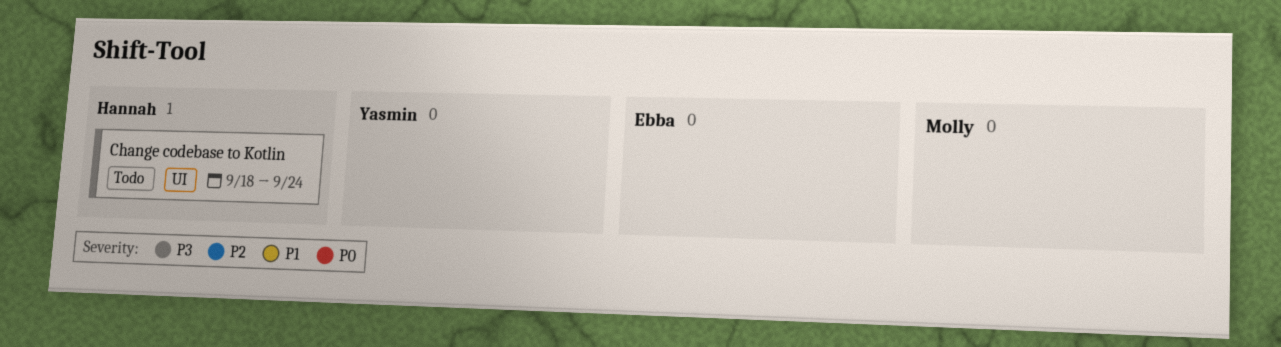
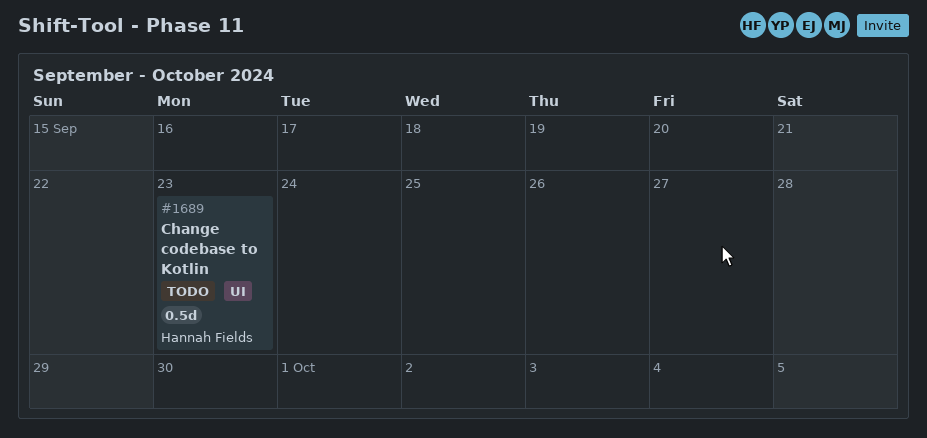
Change codebase to Kotlin, due: Sep 24 -> Sep 23

